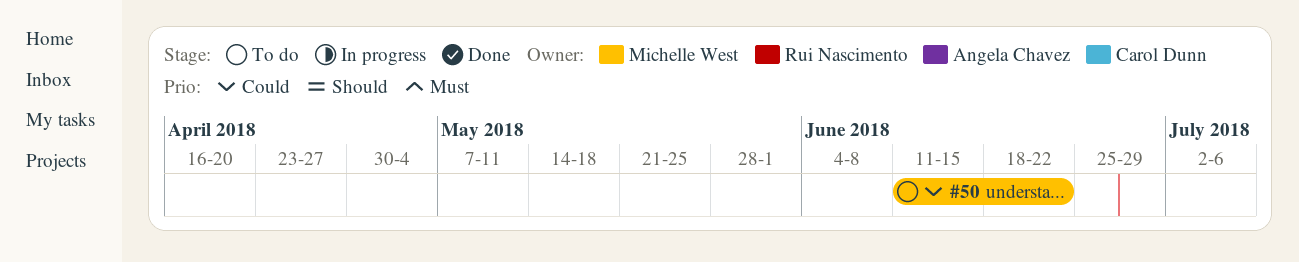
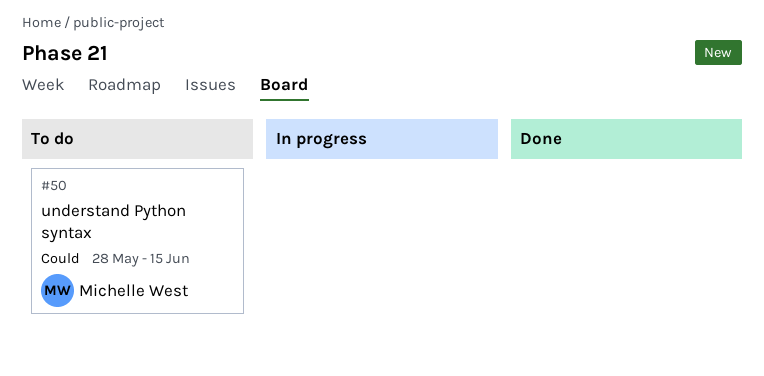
#50, start: Jun 11 -> May 28
#50, due: Jun 22 -> Jun 15

